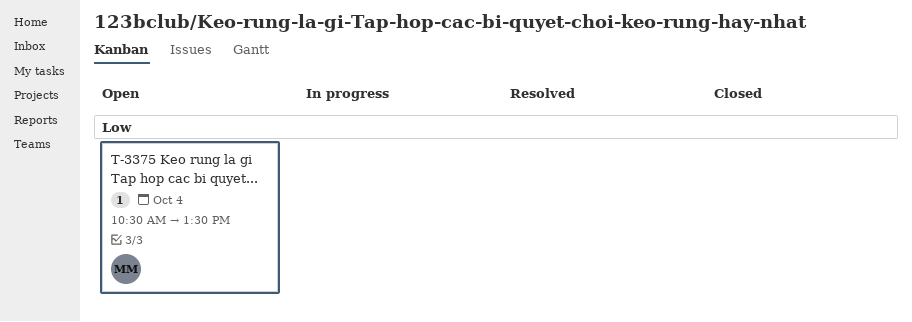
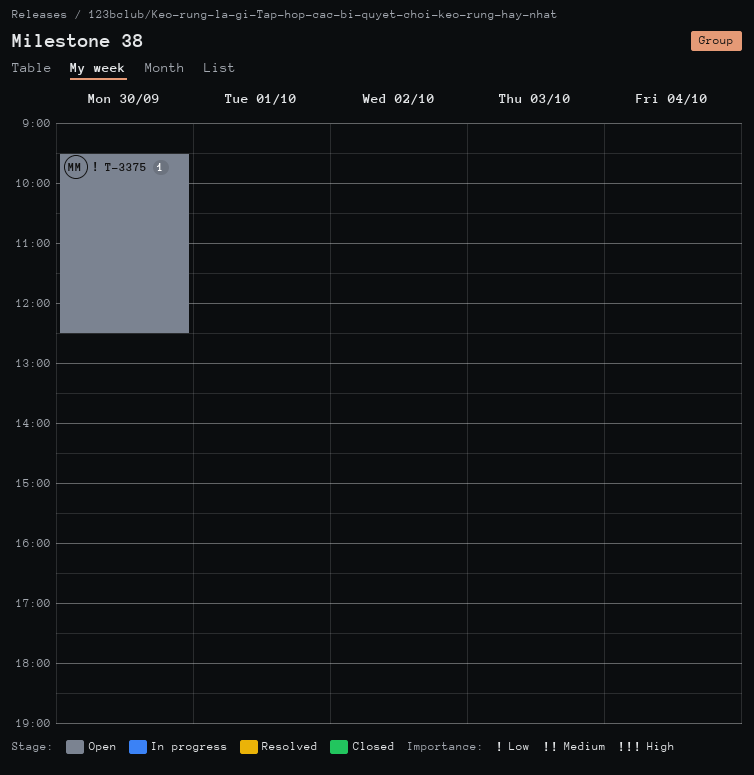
T-3375, day: Oct 4 -> Sep 30
T-3375, begins: 10:30 -> 09:30
T-3375, ends: 13:30 -> 12:30

